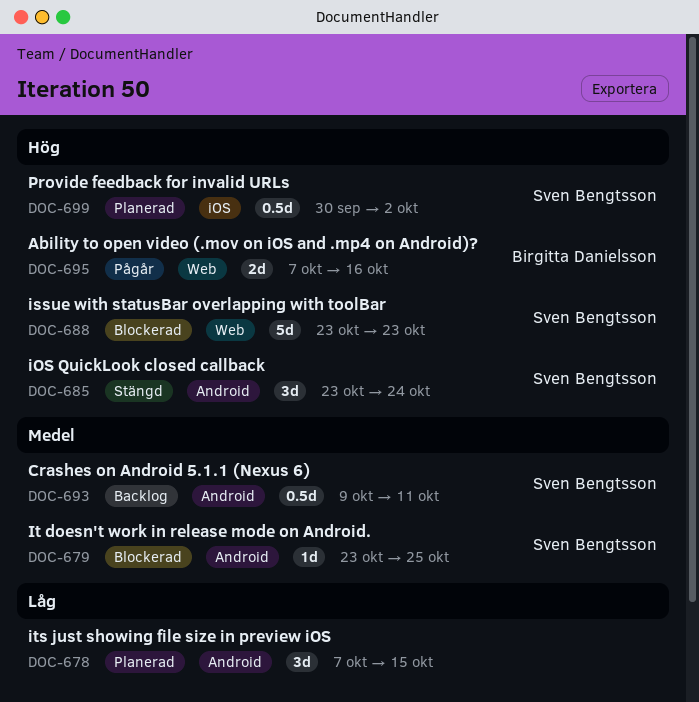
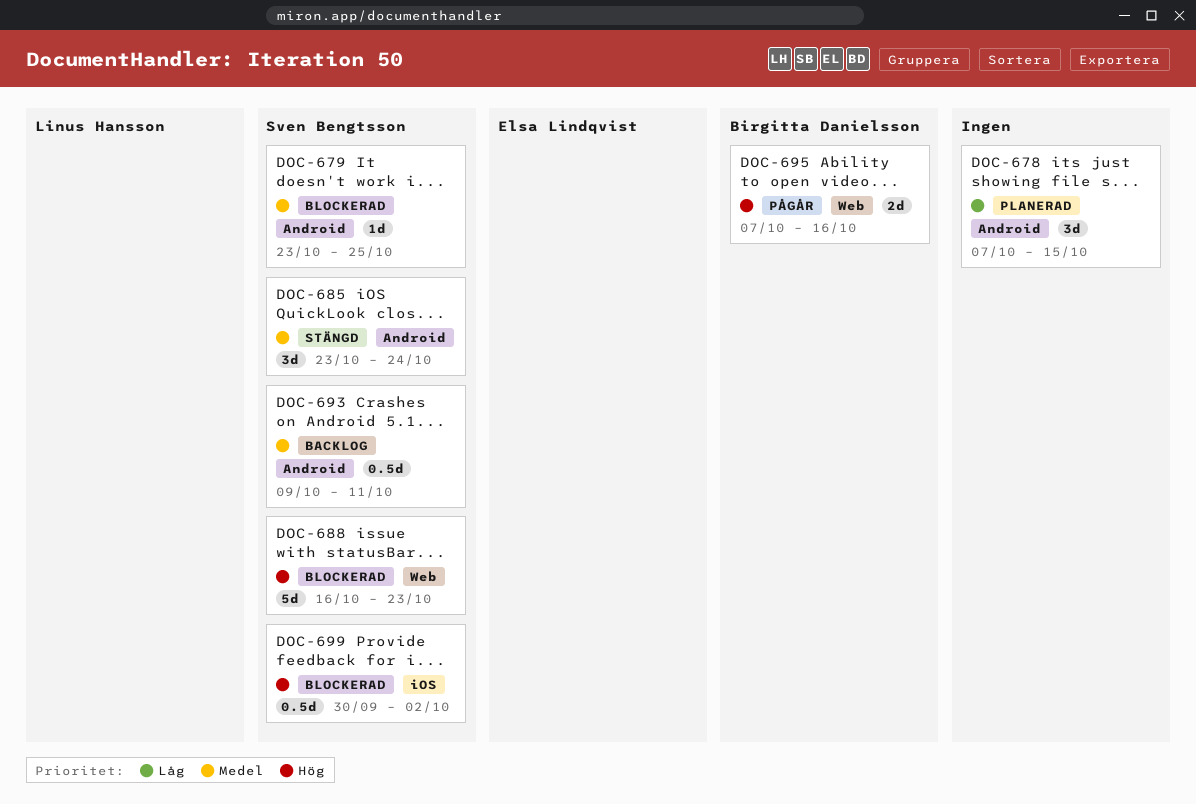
DOC-685, priority: Hög -> Medel
DOC-688, start: Oct 23 -> Oct 16
DOC-699, status: Planerad -> Blockerad

